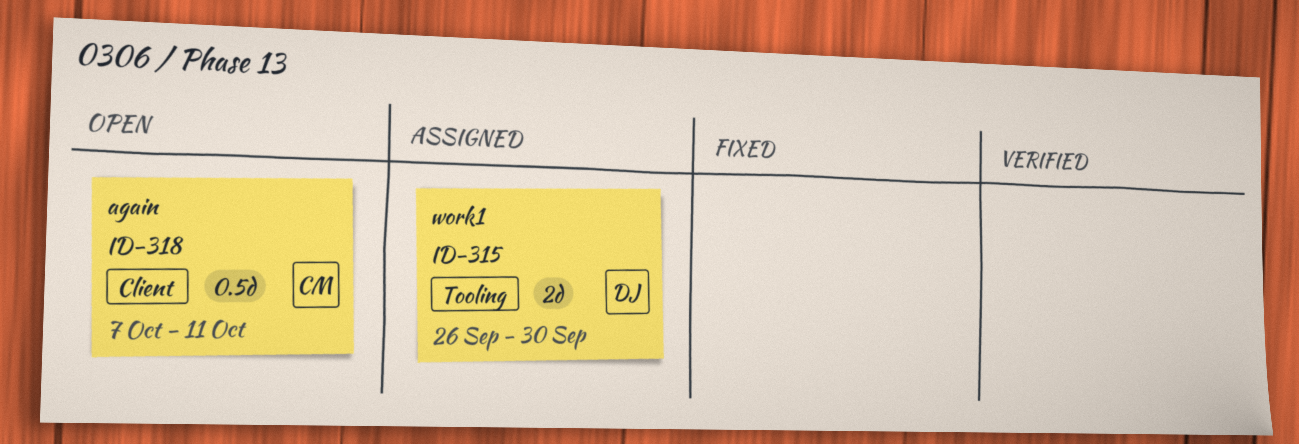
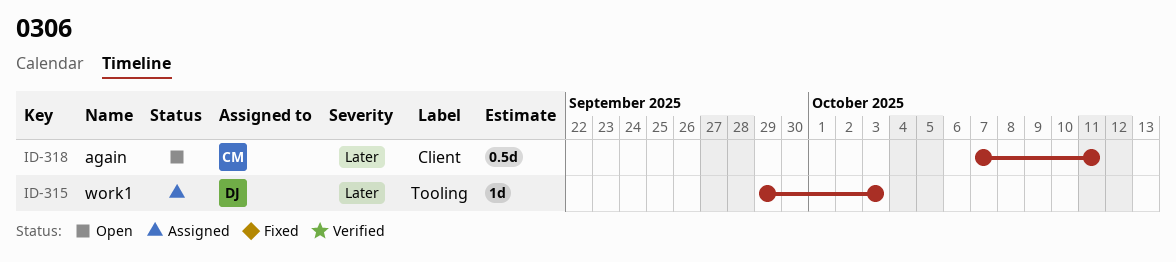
ID-315, estimate: 2d -> 1d
ID-315, start: Sep 26 -> Sep 29
ID-315, due: Sep 30 -> Oct 3

